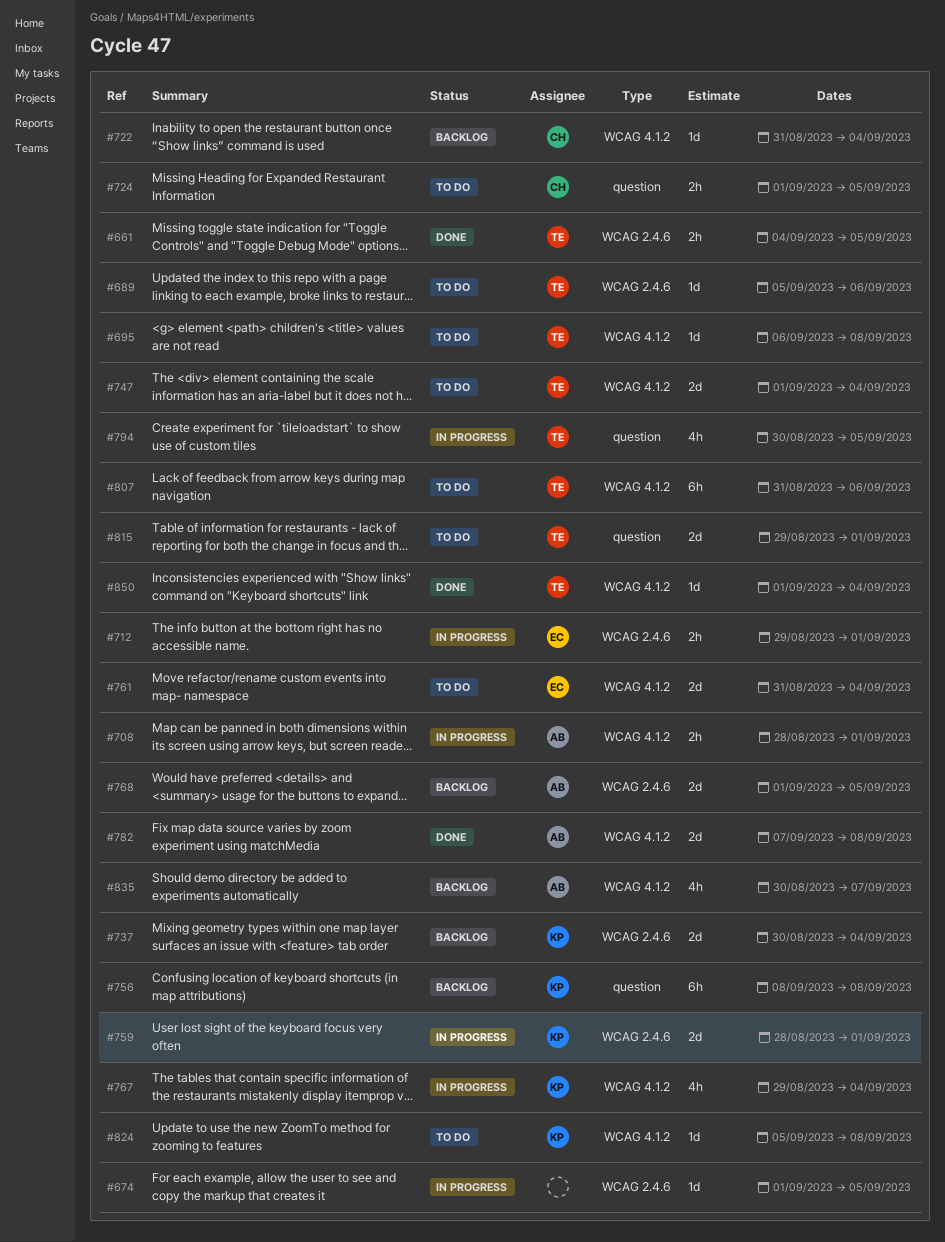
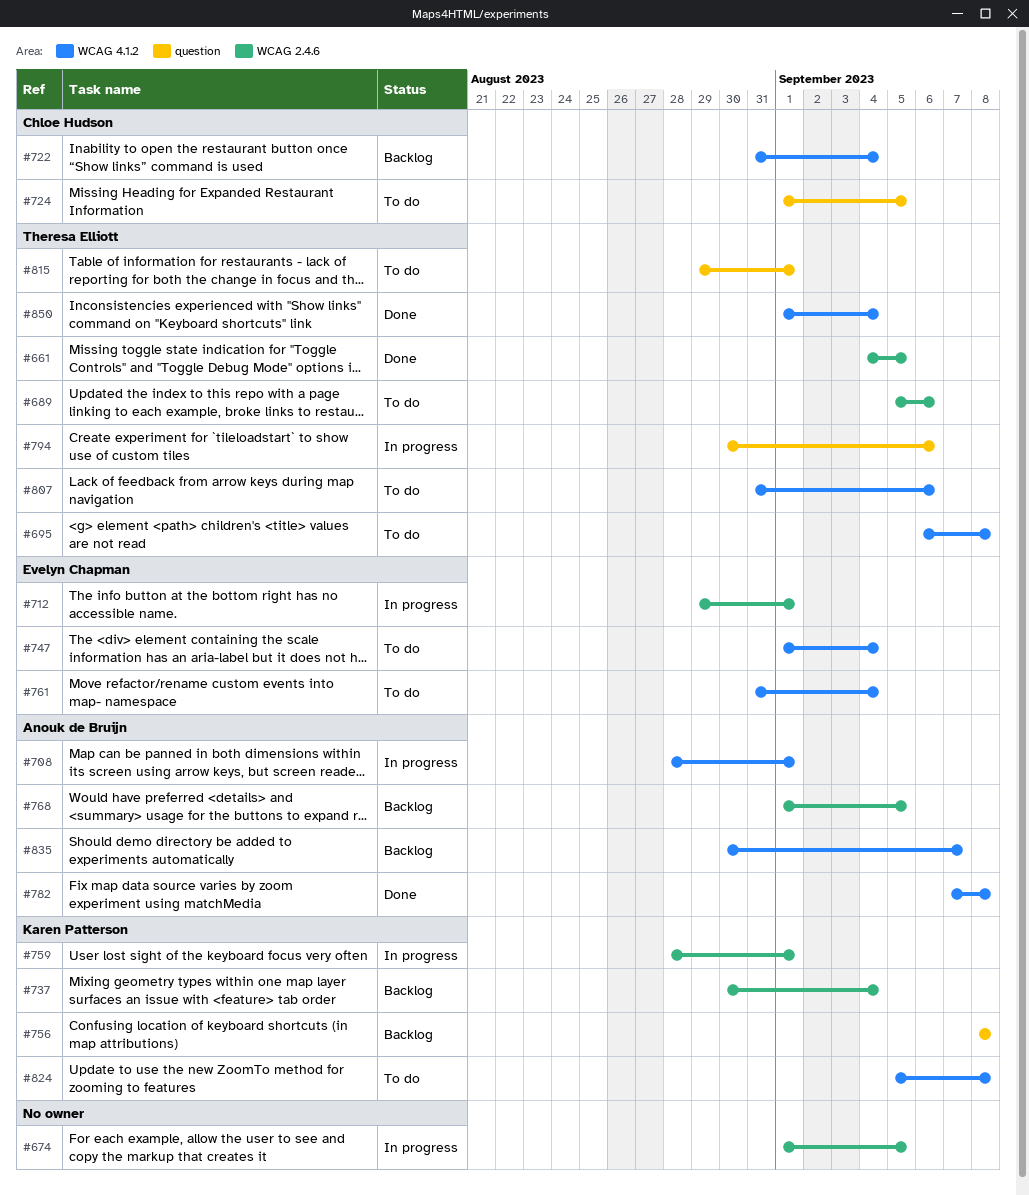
#747, owner: Theresa Elliott -> Evelyn Chapman
#767: present -> none
#794, due: Sep 5 -> Sep 6

